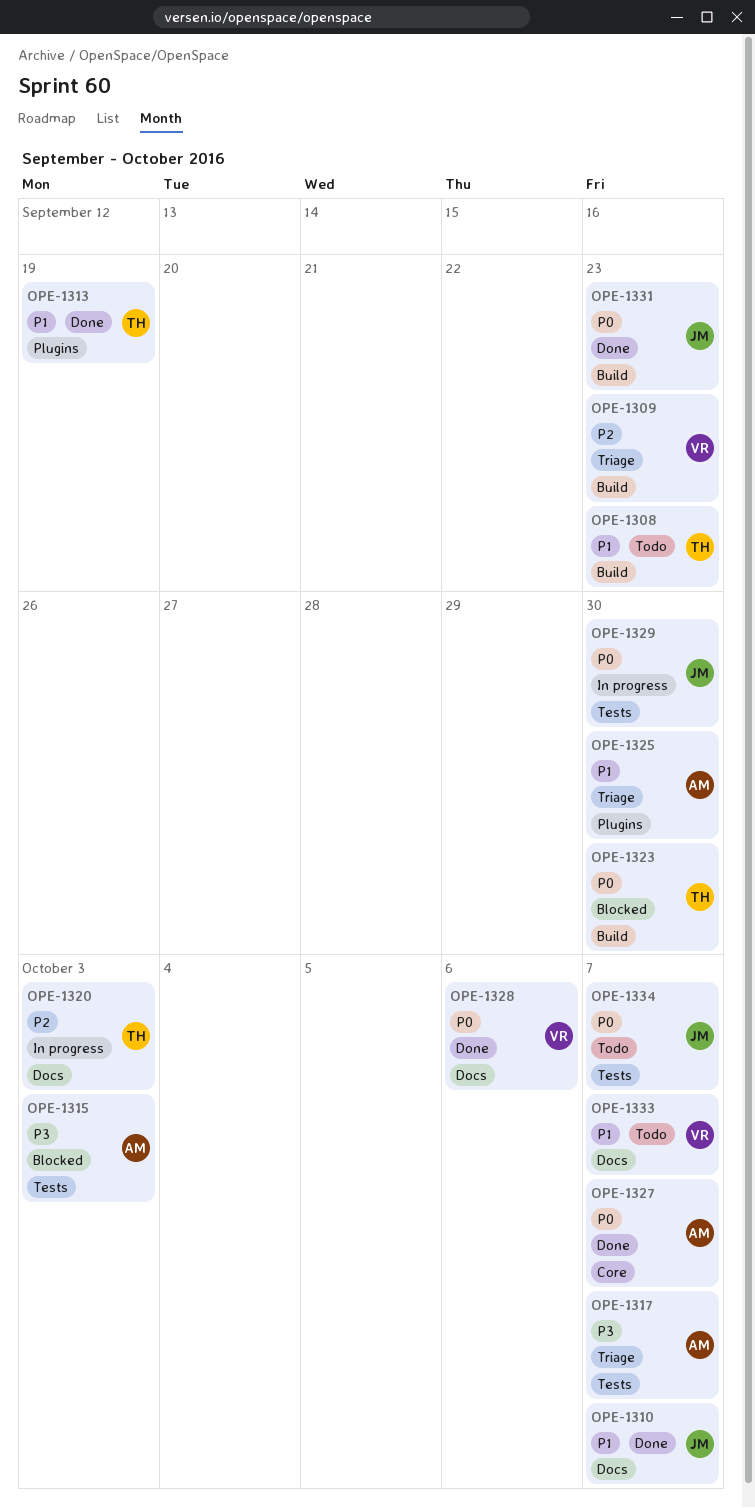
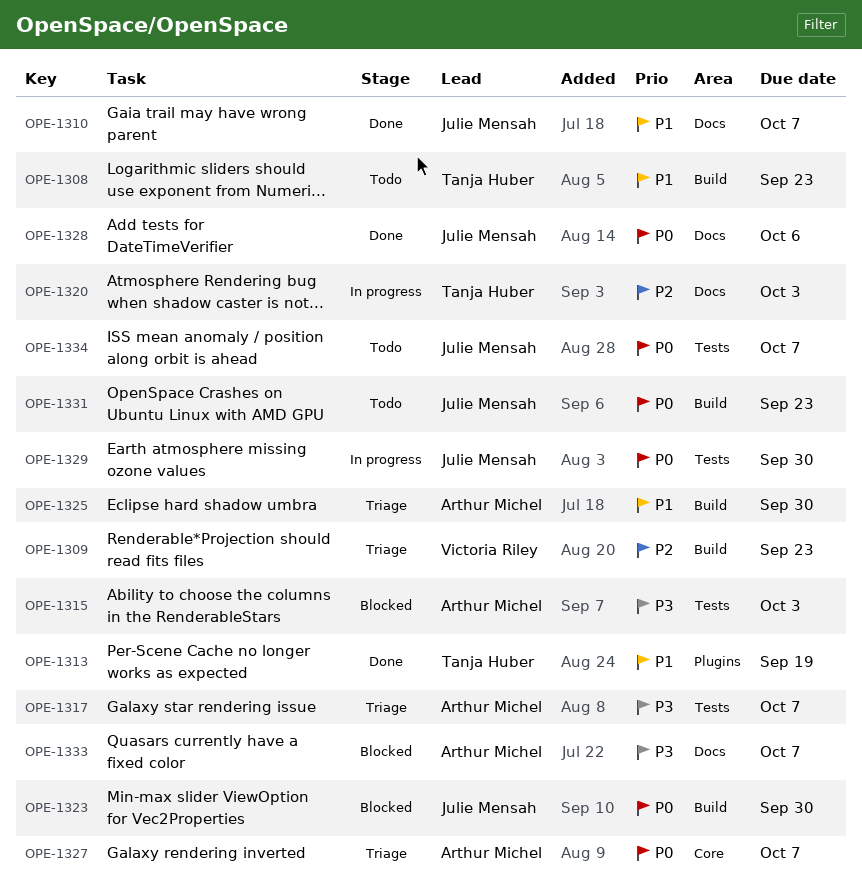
OPE-1323, owner: Tanja Huber -> Julie Mensah
OPE-1325, label: Plugins -> Build
OPE-1327, status: Done -> Triage
OPE-1328, owner: Victoria Riley -> Julie Mensah
OPE-1331, status: Done -> Todo
OPE-1333, status: Todo -> Blocked
OPE-1333, owner: Victoria Riley -> Arthur Michel
OPE-1333, priority: P1 -> P3

